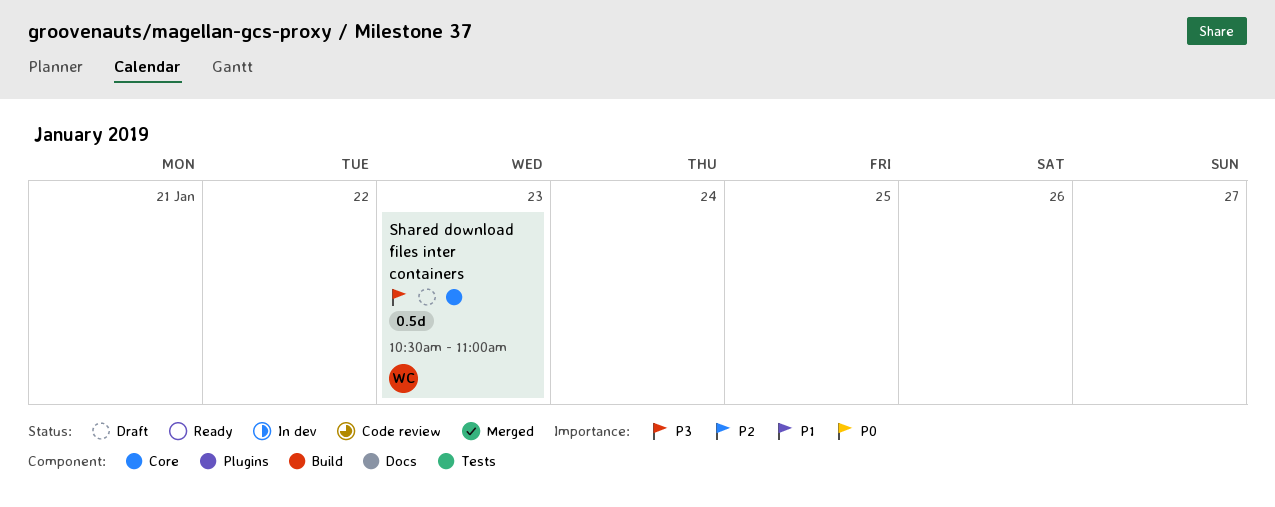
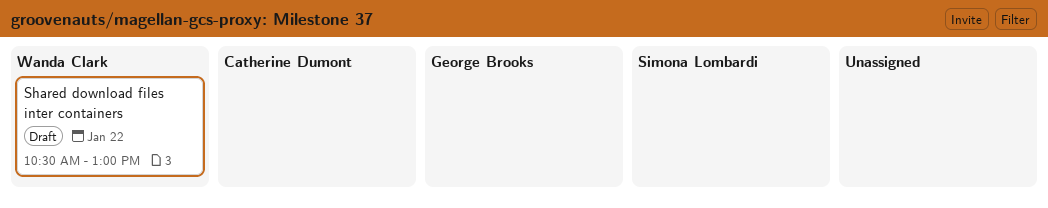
Shared download files inter containers, day: Jan 23 -> Jan 22
Shared download files inter containers, ends: 11:00 -> 13:00

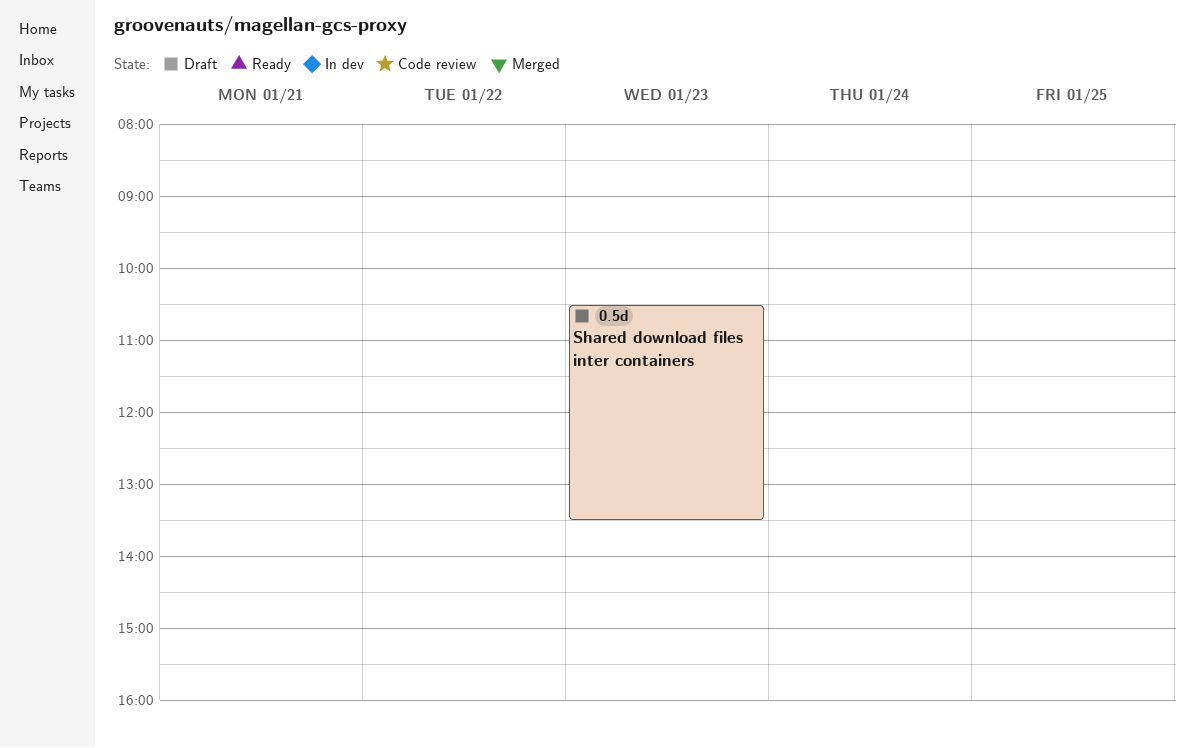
Shared download files inter containers, day: Jan 22 -> Jan 23
Shared download files inter containers, ends: 13:00 -> 13:30

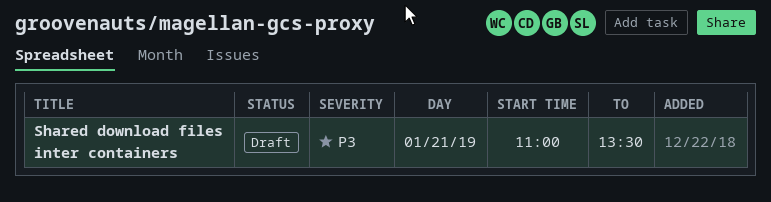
Shared download files inter containers, day: Jan 23 -> Jan 21
Shared download files inter containers, begins: 10:30 -> 11:00

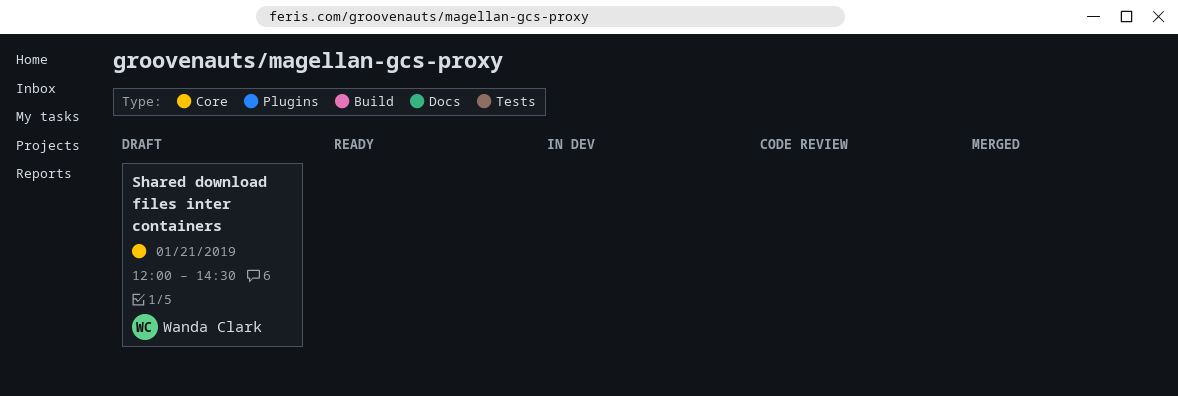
Shared download files inter containers, begins: 11:00 -> 12:00
Shared download files inter containers, ends: 13:30 -> 14:30

